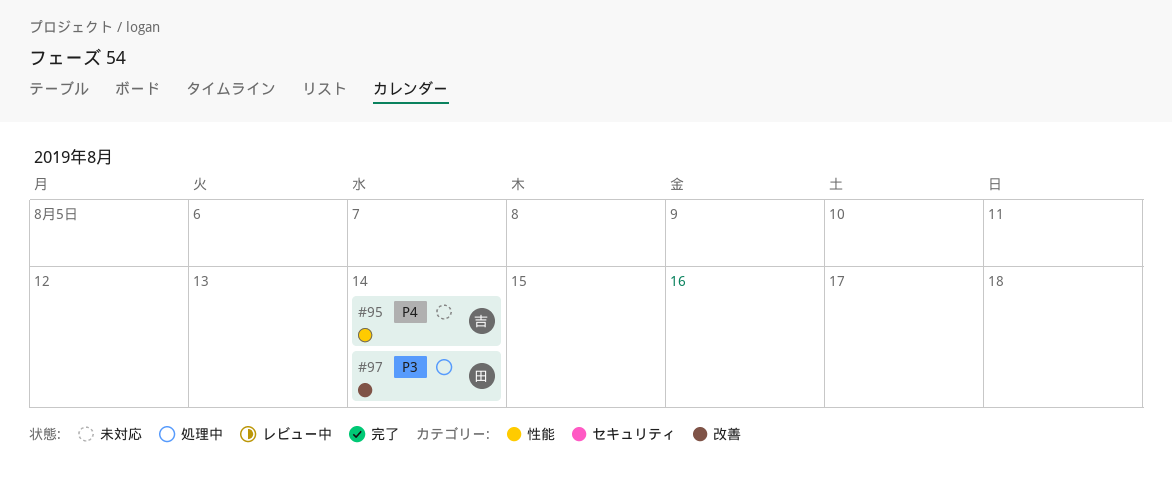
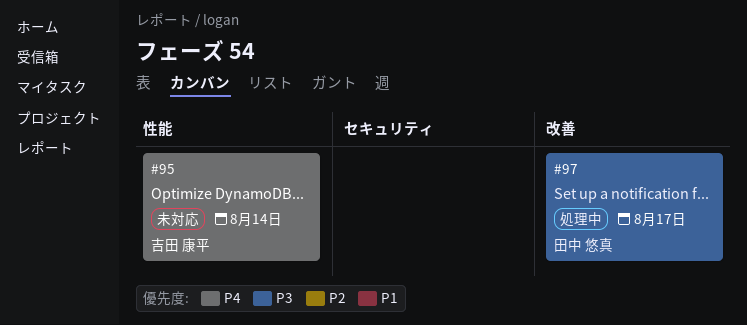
#97, due: Aug 14 -> Aug 17

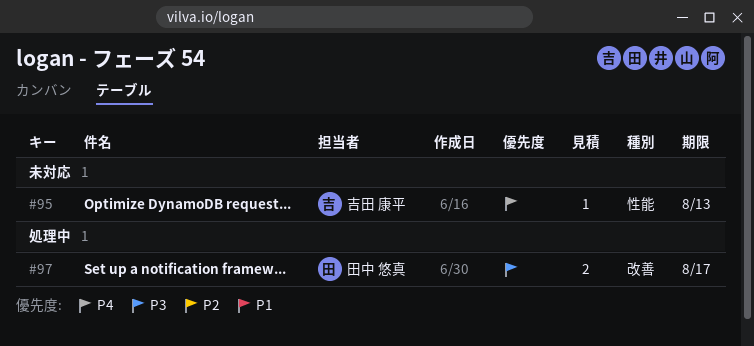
#95, due: Aug 14 -> Aug 13

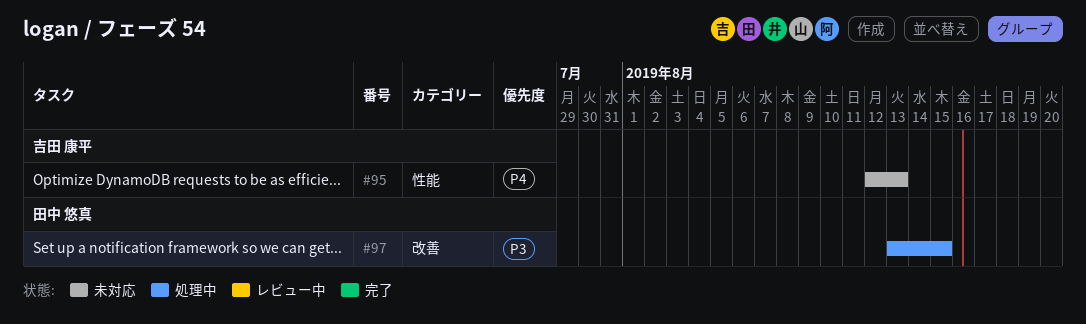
#97, due: Aug 17 -> Aug 15

